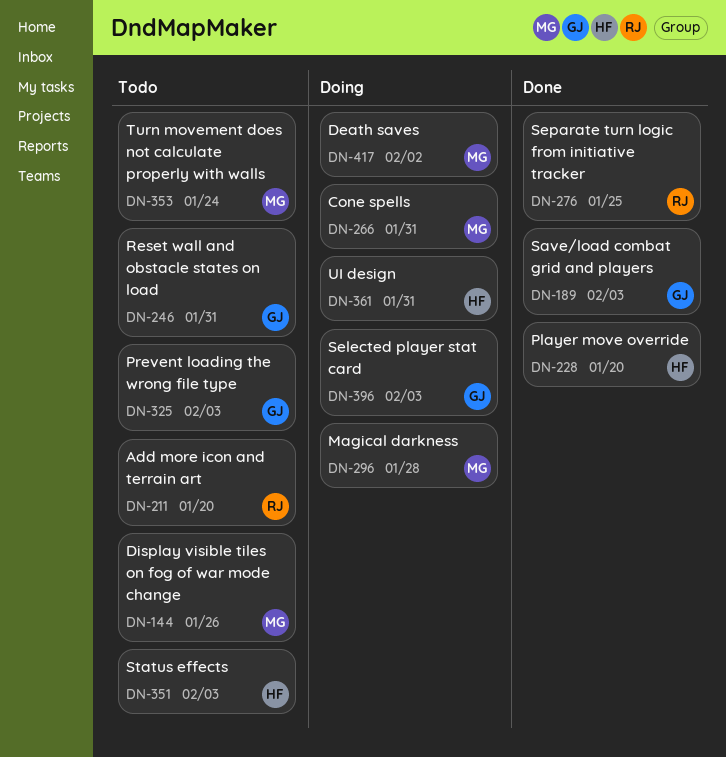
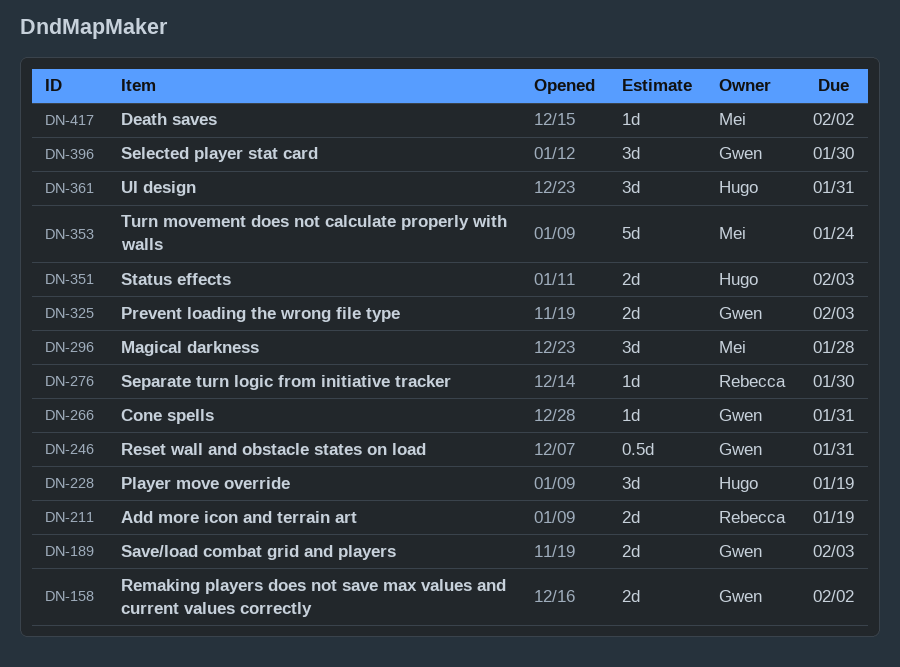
DN-144: present -> none
DN-158: none -> present
DN-211, due: Jan 20 -> Jan 19
DN-228, due: Jan 20 -> Jan 19
DN-266, owner: Mei -> Gwen
DN-276, due: Jan 25 -> Jan 30
DN-396, due: Feb 3 -> Jan 30

